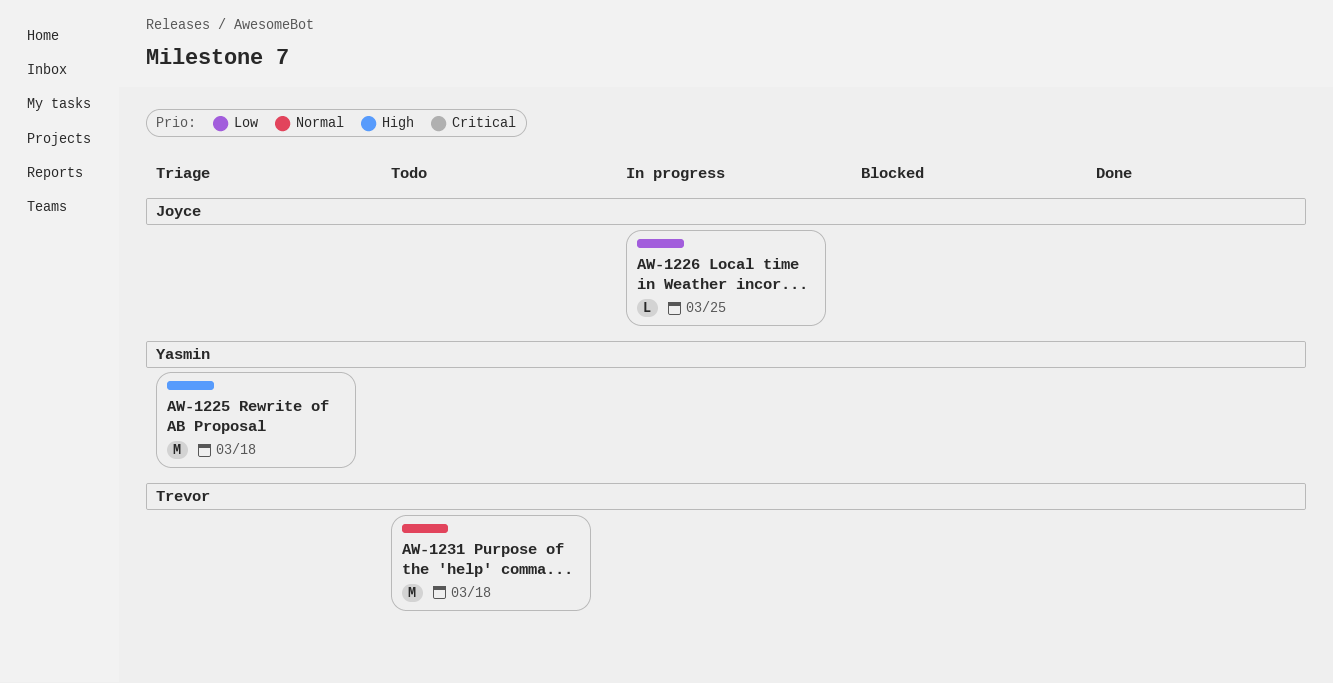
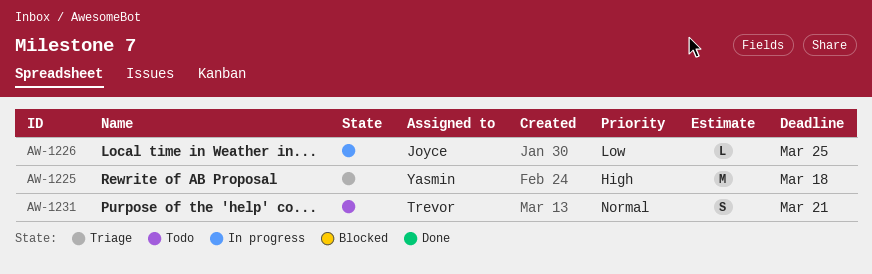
AW-1231, estimate: M -> S
AW-1231, due: Mar 18 -> Mar 21

